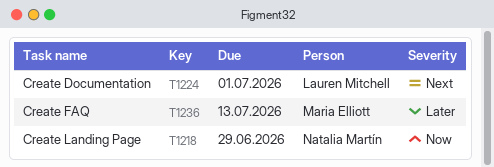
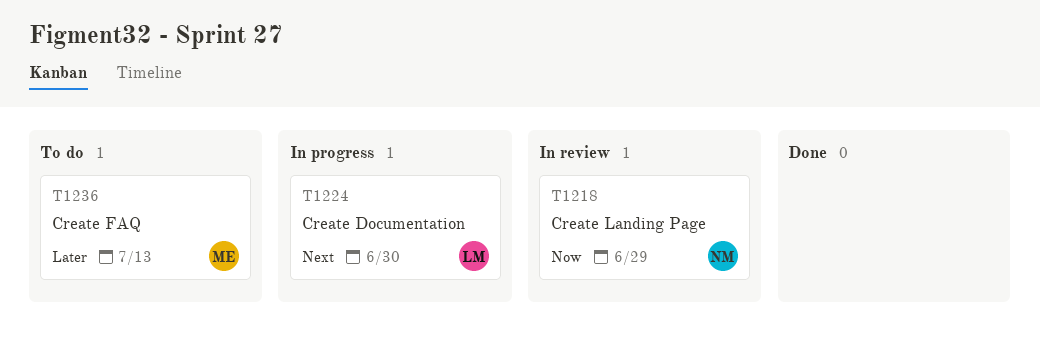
T1224, due: Jul 1 -> Jun 30

